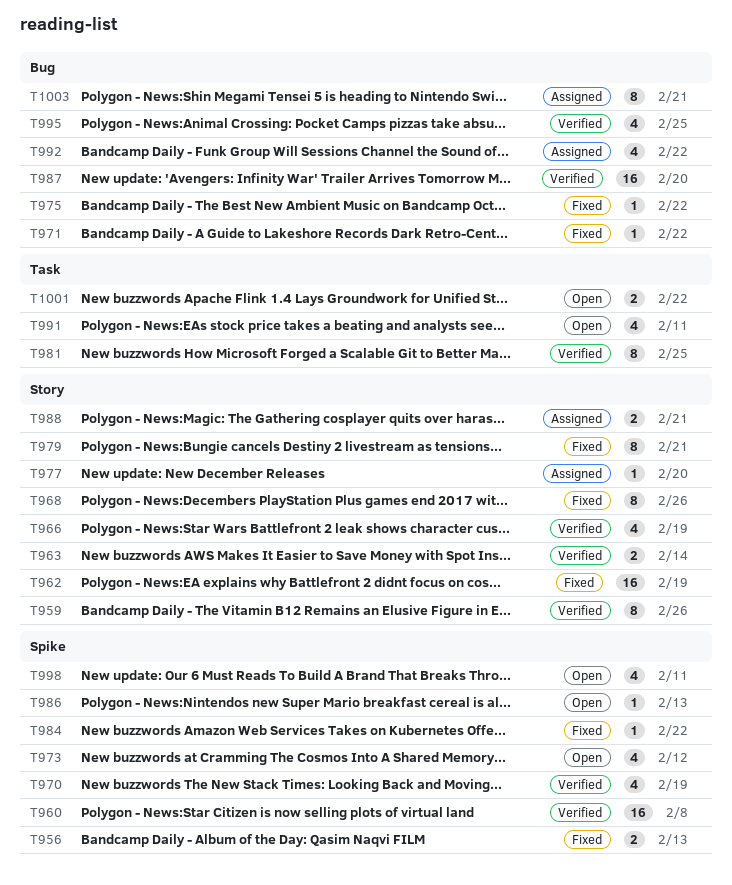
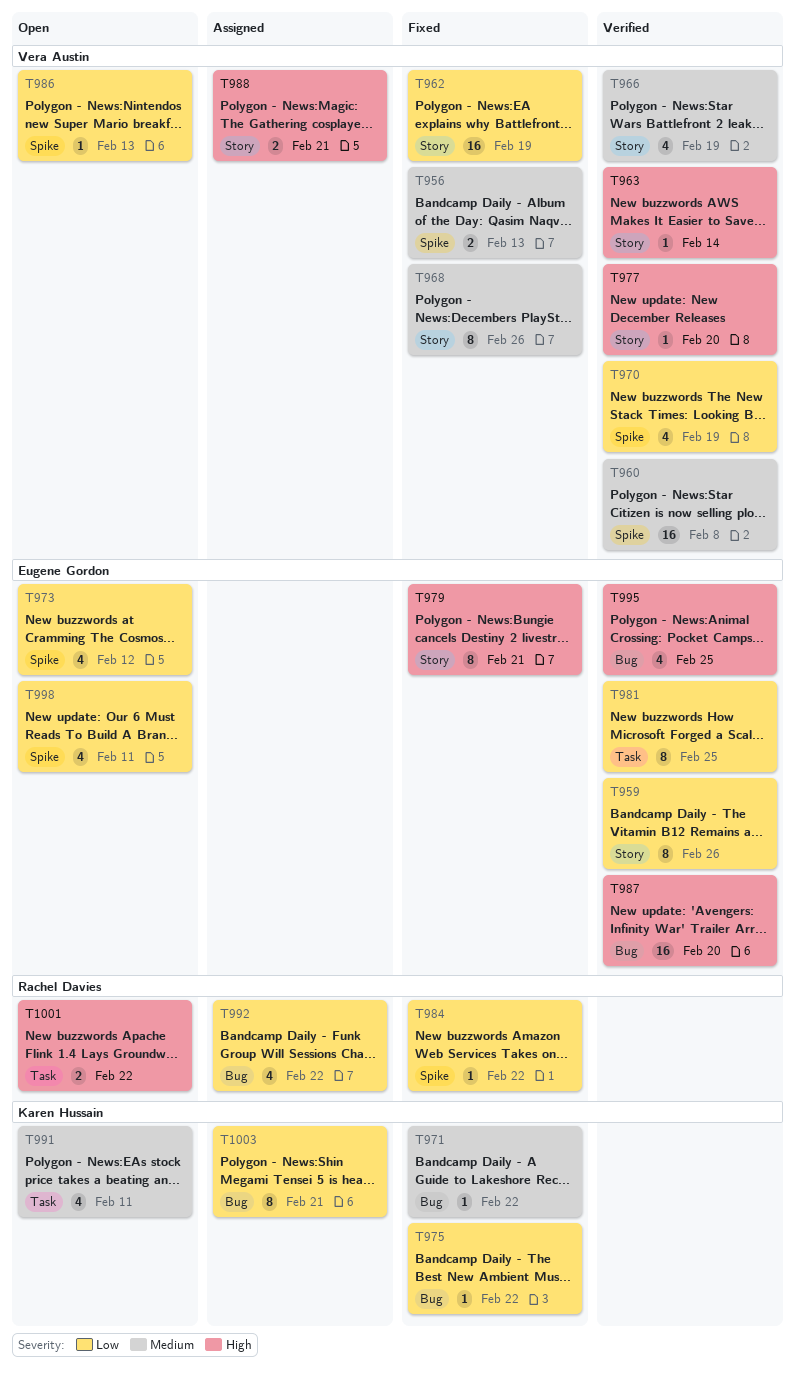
T963, estimate: 2 -> 1
T977, status: Assigned -> Verified

